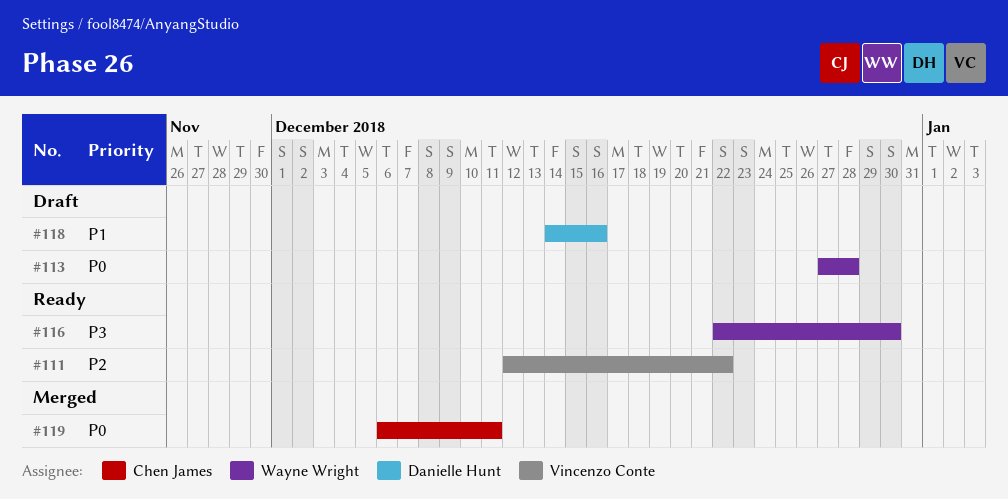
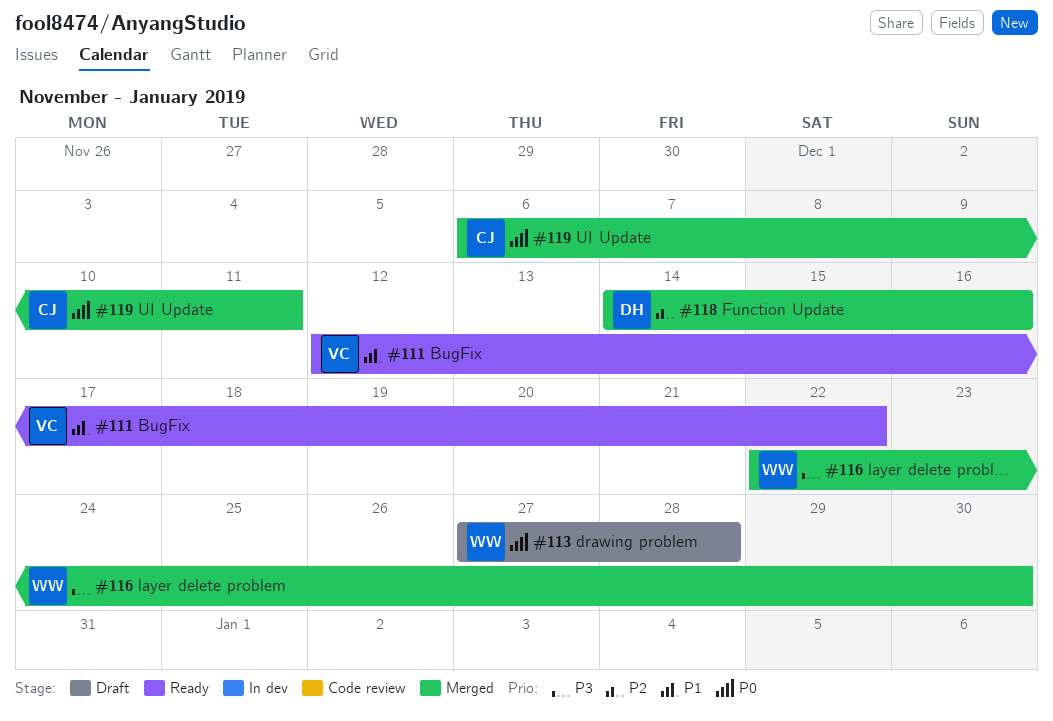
#111, priority: P2 -> P1
#116, status: Ready -> Merged
#118, status: Draft -> Merged
#118, priority: P1 -> P2

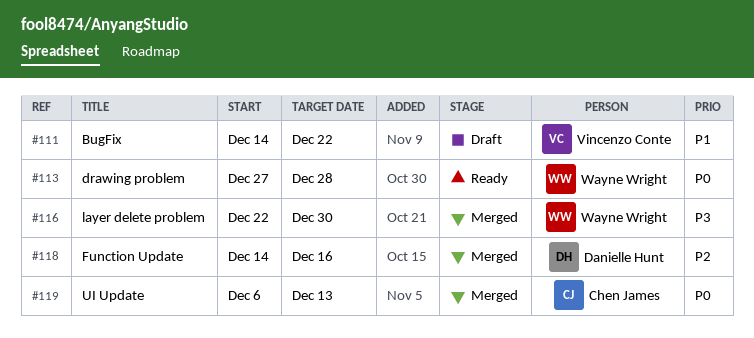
#111, status: Ready -> Draft
#111, start: Dec 12 -> Dec 14
#113, status: Draft -> Ready
#119, due: Dec 11 -> Dec 13

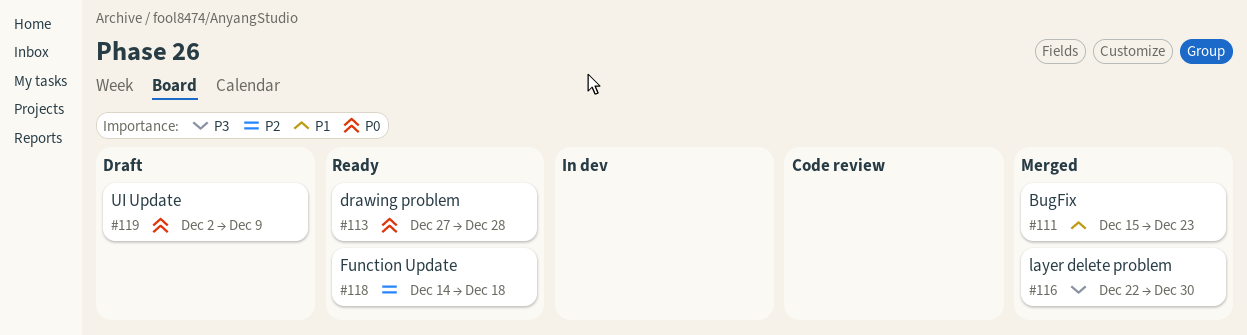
#111, status: Draft -> Merged
#111, start: Dec 14 -> Dec 15
#111, due: Dec 22 -> Dec 23
#118, status: Merged -> Ready
#118, due: Dec 16 -> Dec 18
#119, status: Merged -> Draft
#119, start: Dec 6 -> Dec 2
#119, due: Dec 13 -> Dec 9

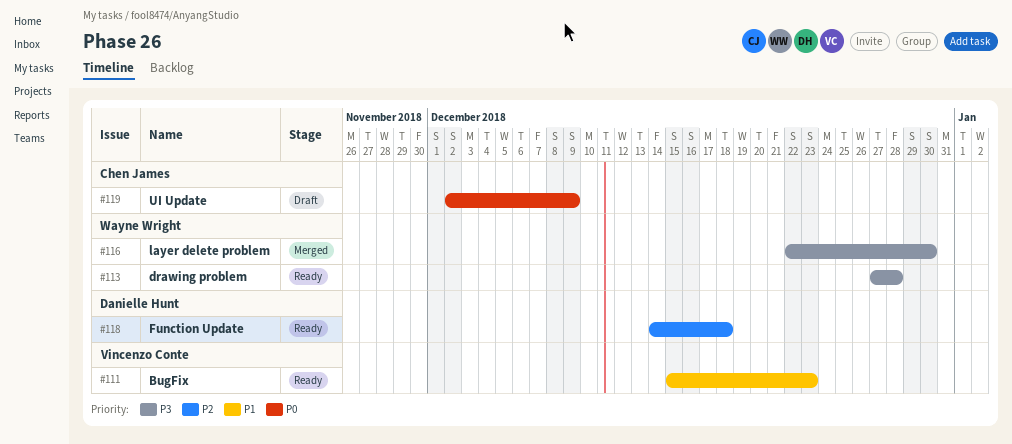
#111, status: Merged -> Ready
#113, priority: P0 -> P3

